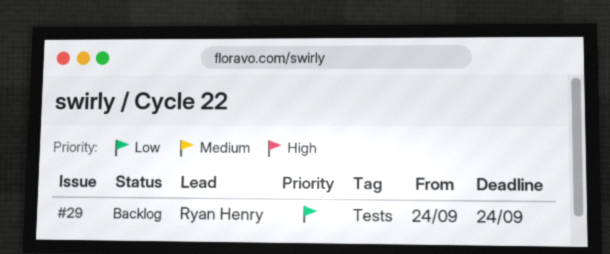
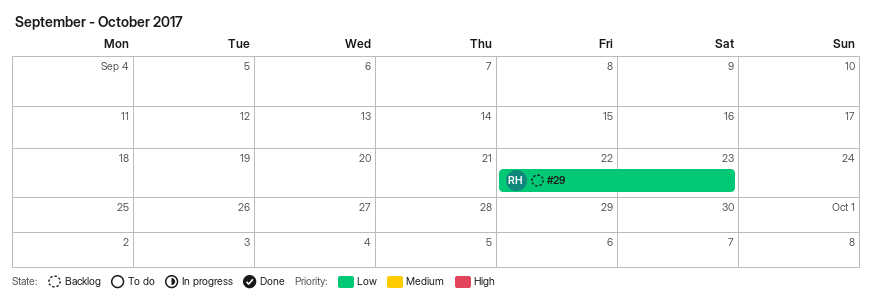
#29, start: Sep 24 -> Sep 22
#29, due: Sep 24 -> Sep 23

